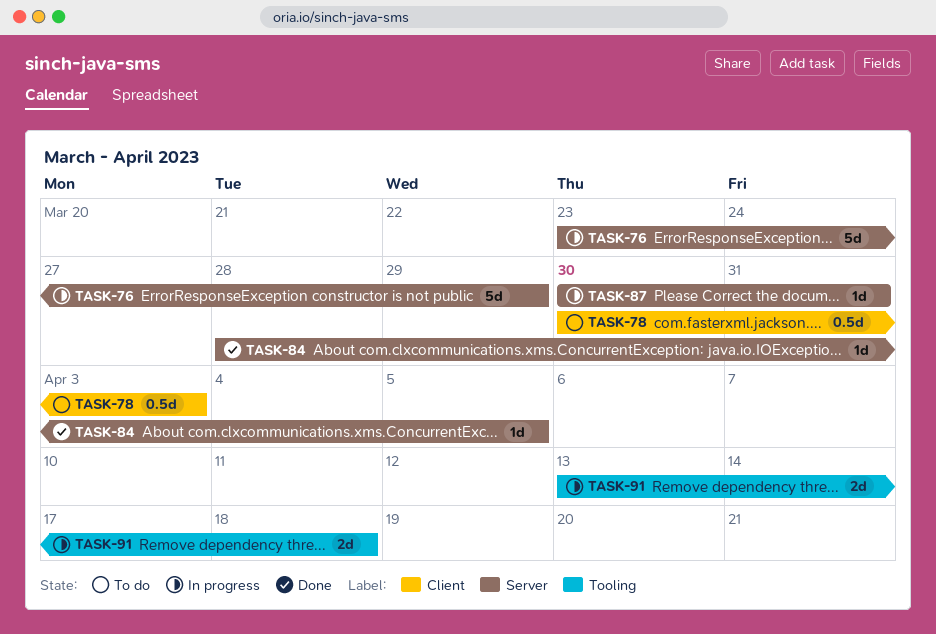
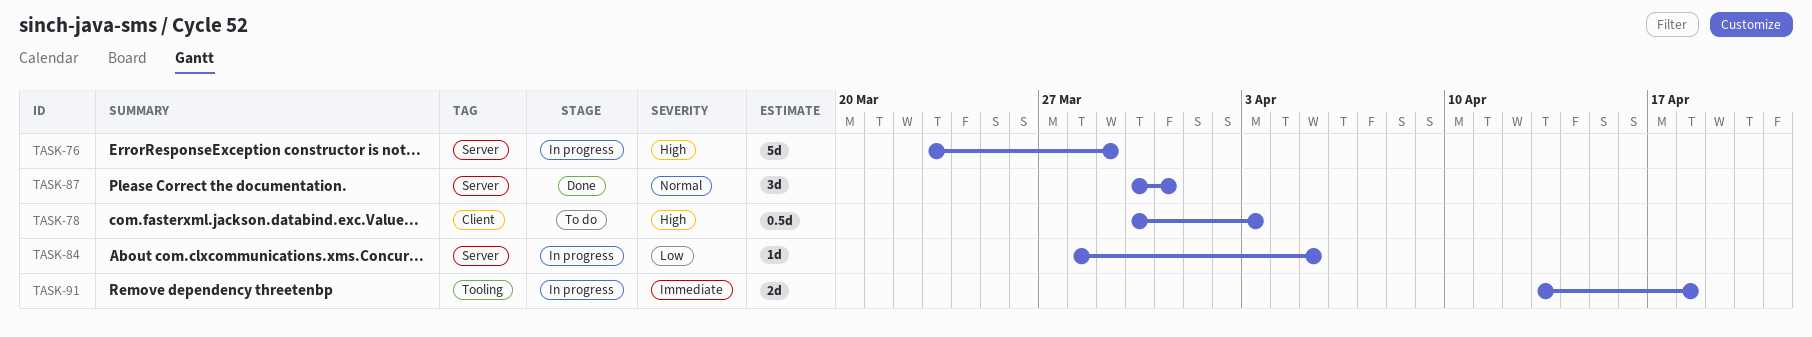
TASK-84, status: Done -> In progress
TASK-87, status: In progress -> Done
TASK-87, estimate: 1d -> 3d

